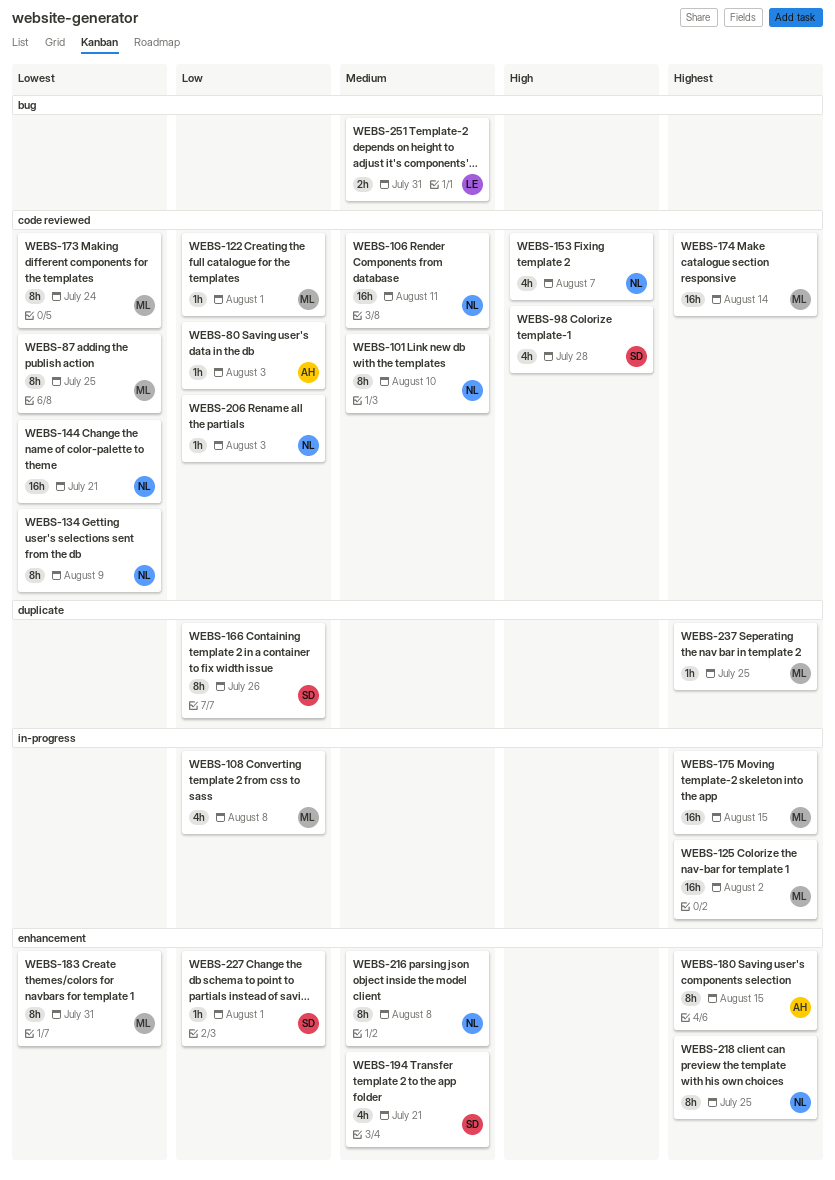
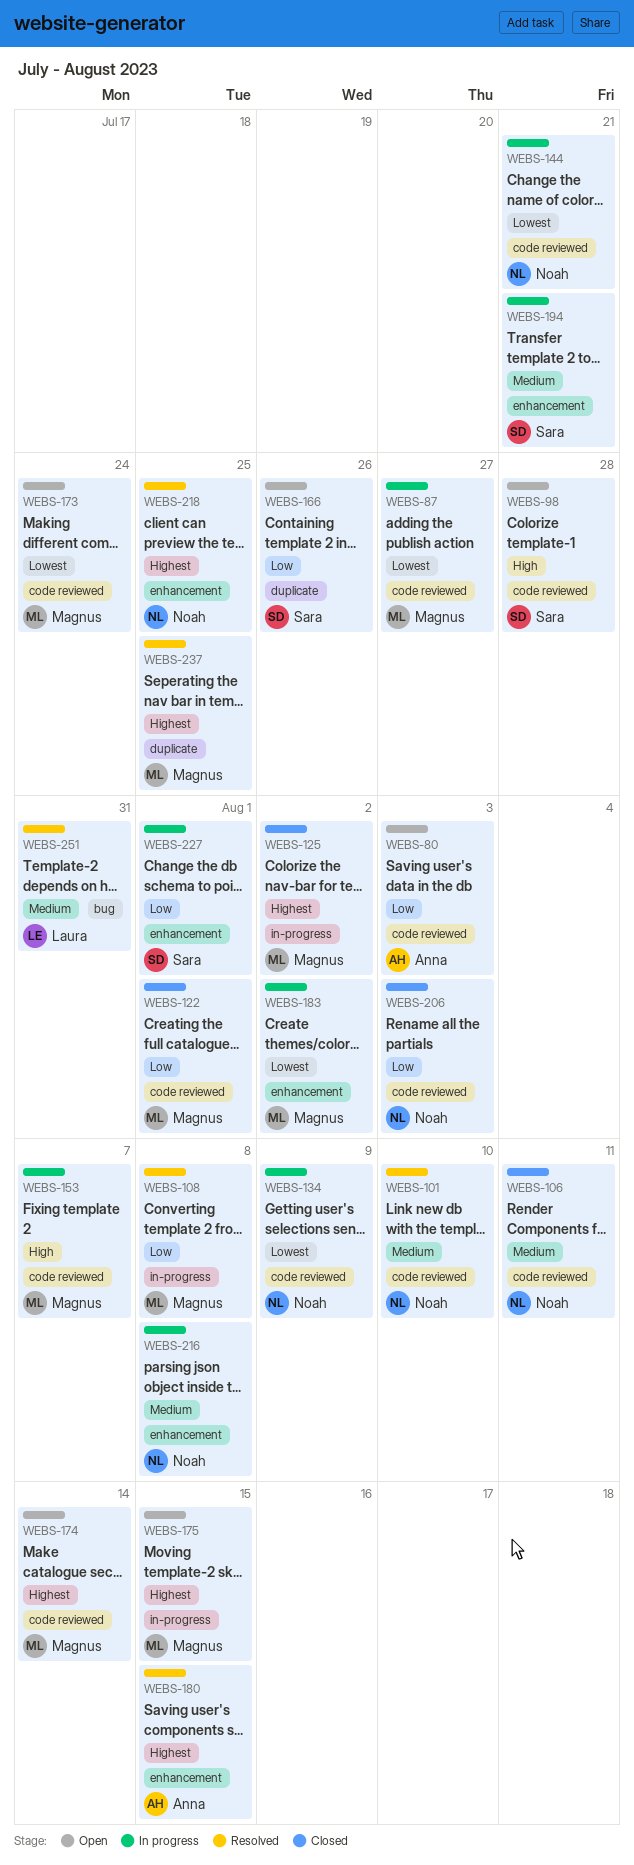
WEBS-87, due: Jul 25 -> Jul 27
WEBS-153, owner: Noah -> Magnus
WEBS-183, due: Jul 31 -> Aug 2

